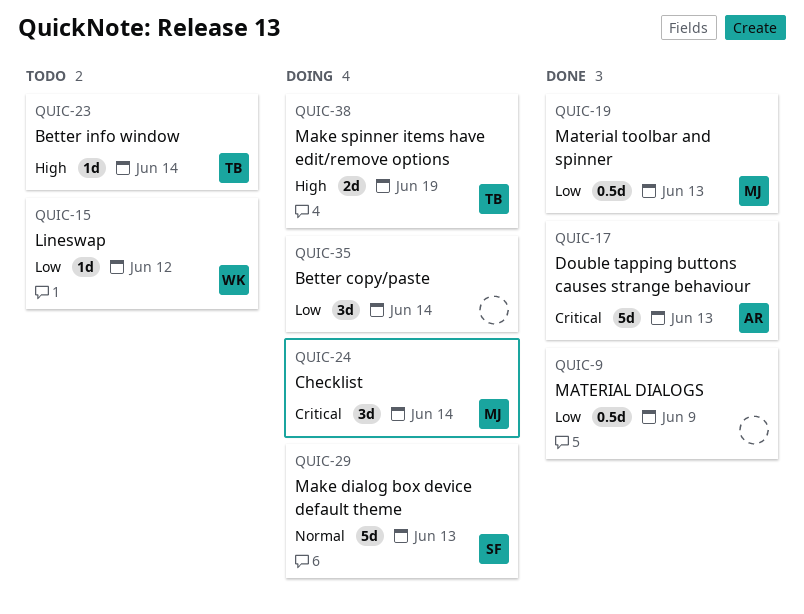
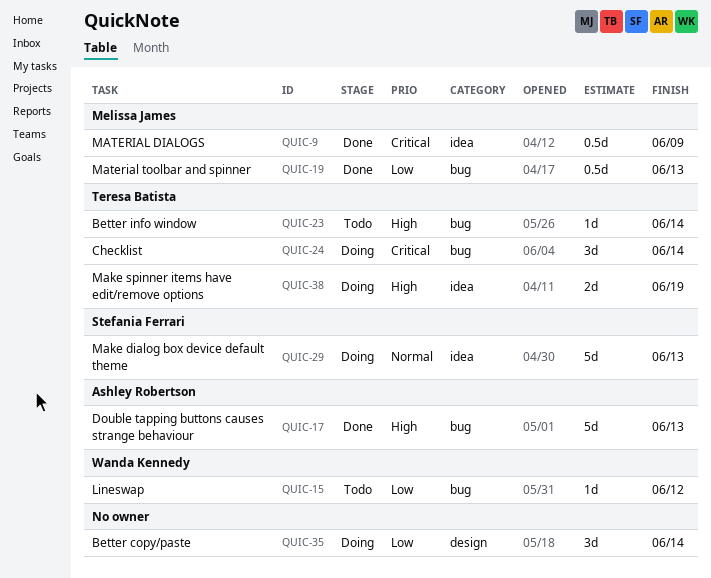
QUIC-9, owner: none -> Melissa James
QUIC-9, priority: Low -> Critical
QUIC-17, priority: Critical -> High
QUIC-24, owner: Melissa James -> Teresa Batista

